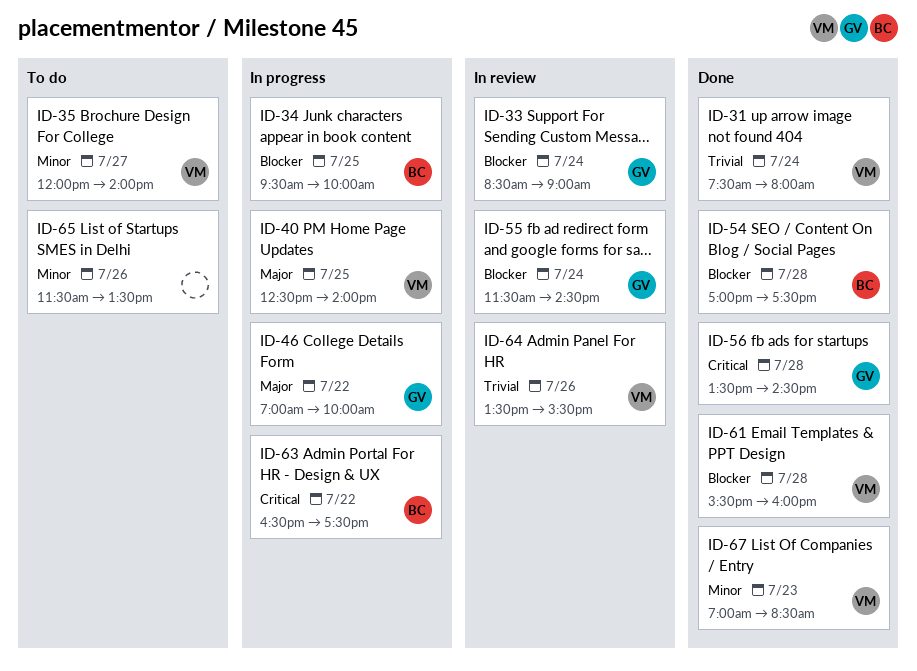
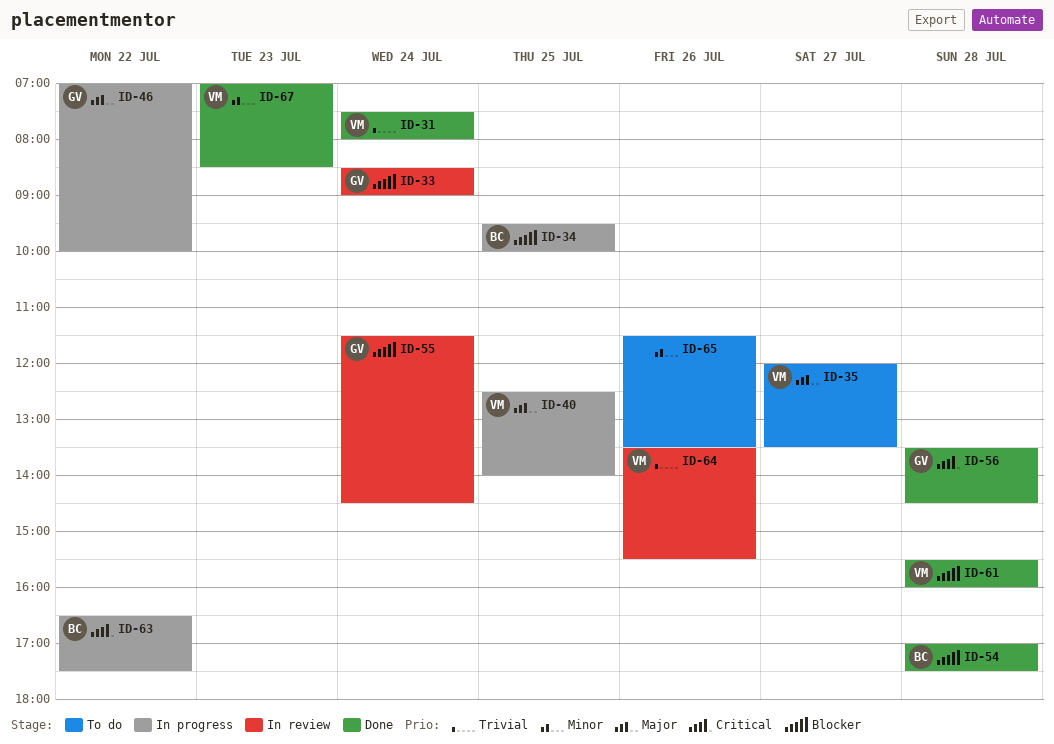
ID-35, priority: Minor -> Major
ID-35, ends: 14:00 -> 13:30

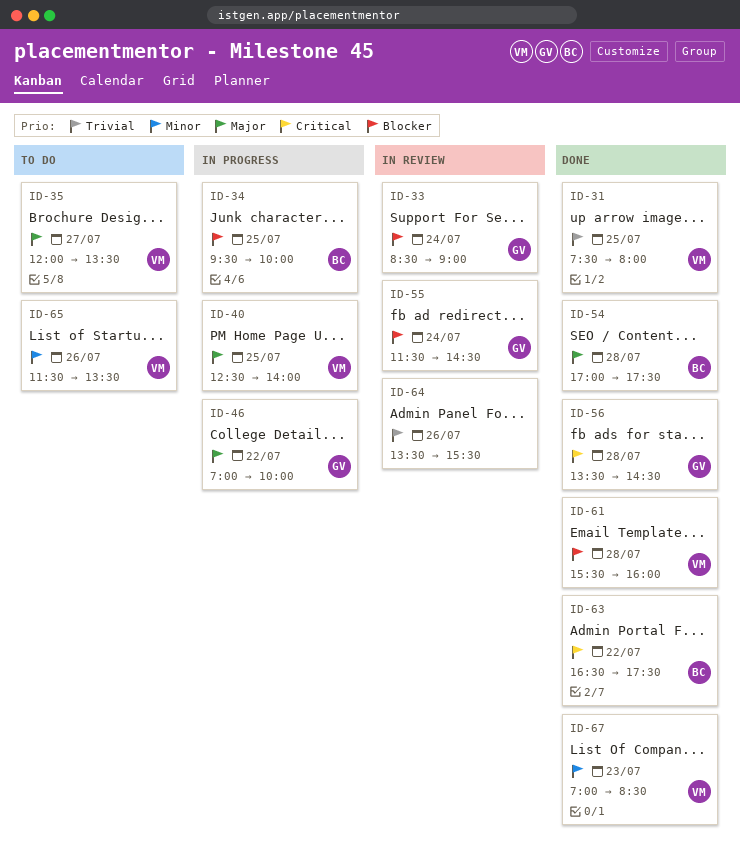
ID-31, day: Jul 24 -> Jul 25
ID-54, priority: Blocker -> Major
ID-63, status: In progress -> Done
ID-64, owner: VM -> none
ID-65, owner: none -> VM

